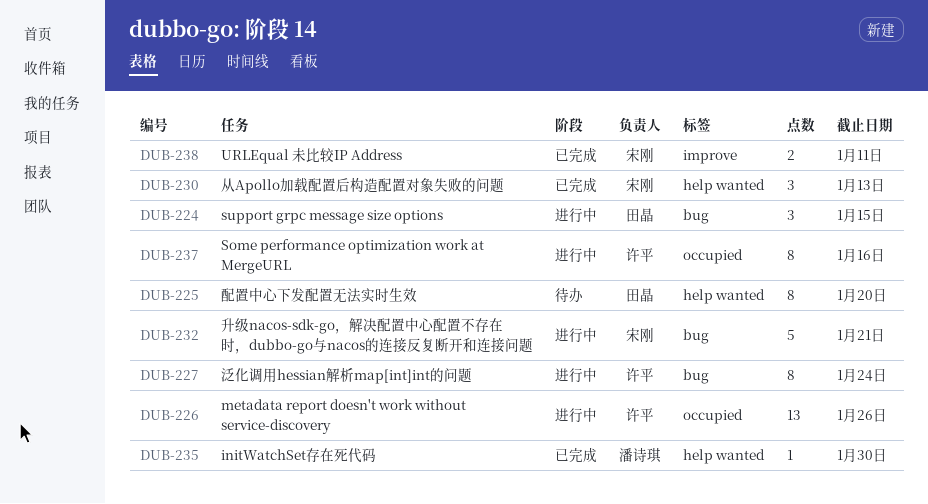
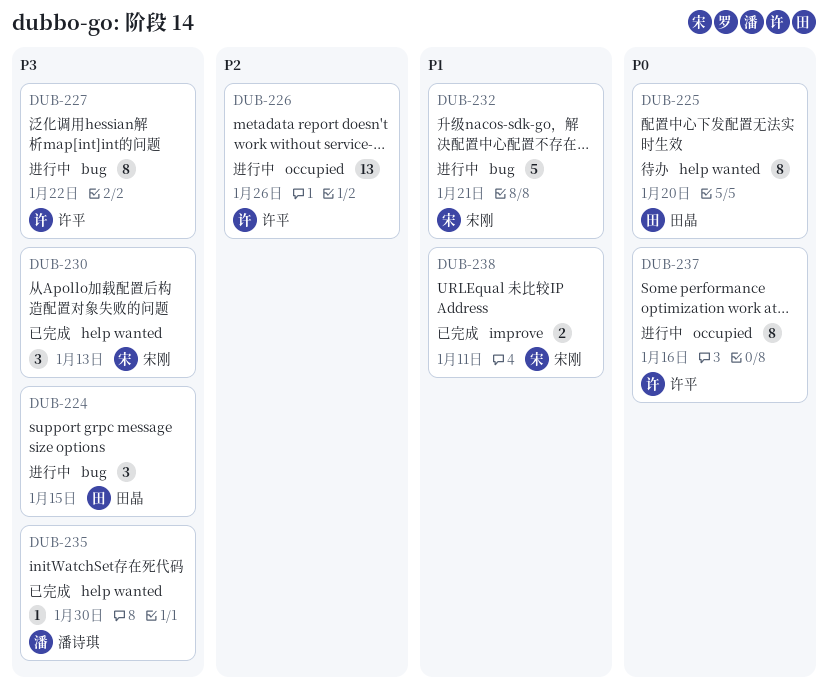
DUB-227, due: Jan 24 -> Jan 22

